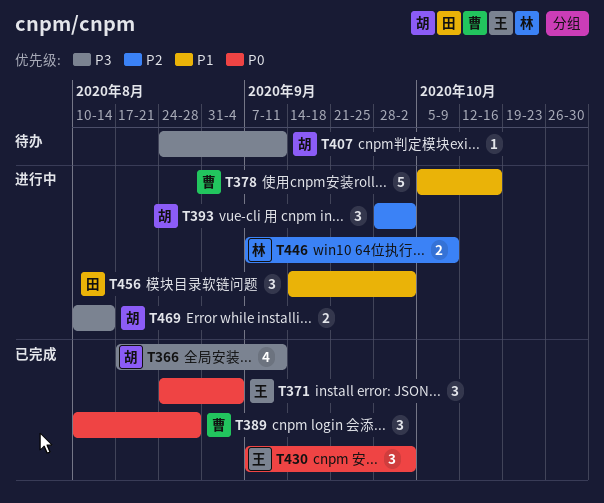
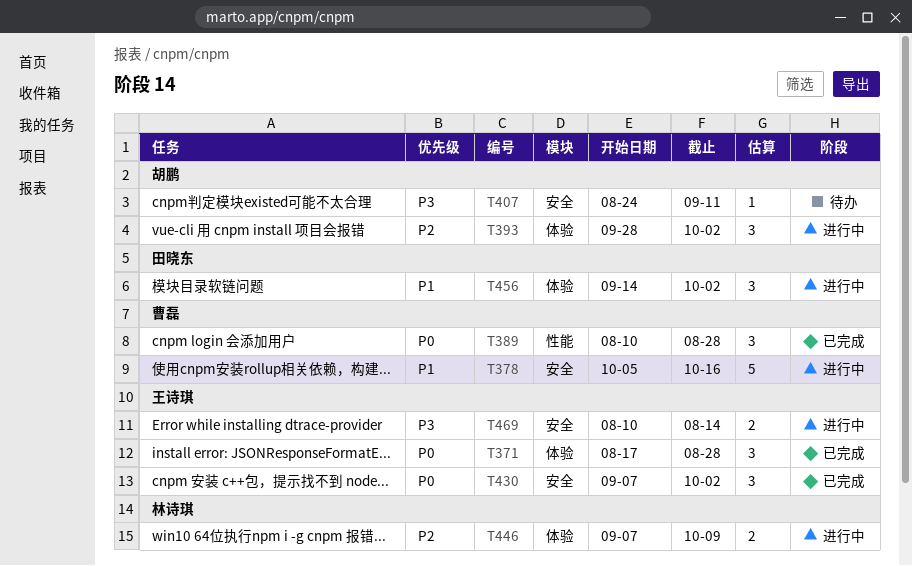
T366: present -> none
T371, start: Aug 24 -> Aug 17
T371, due: Sep 4 -> Aug 28
T469, owner: 胡鹏 -> 王诗琪

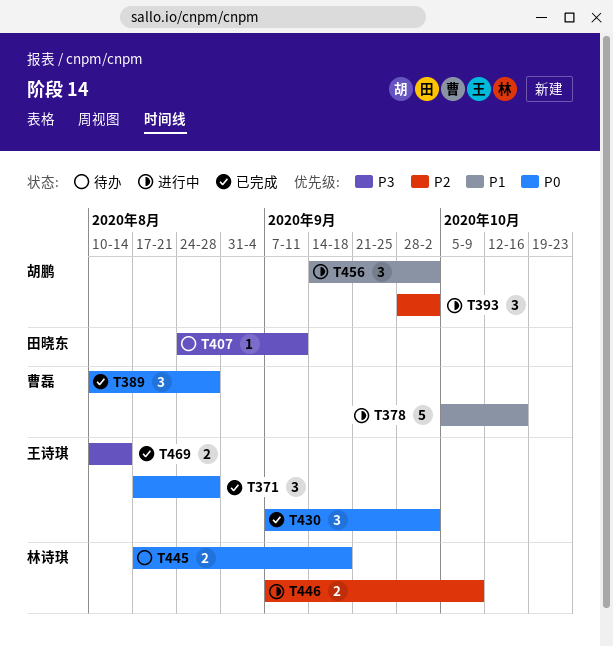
T407, owner: 胡鹏 -> 田晓东
T445: none -> present
T456, owner: 田晓东 -> 胡鹏
T469, status: 进行中 -> 已完成

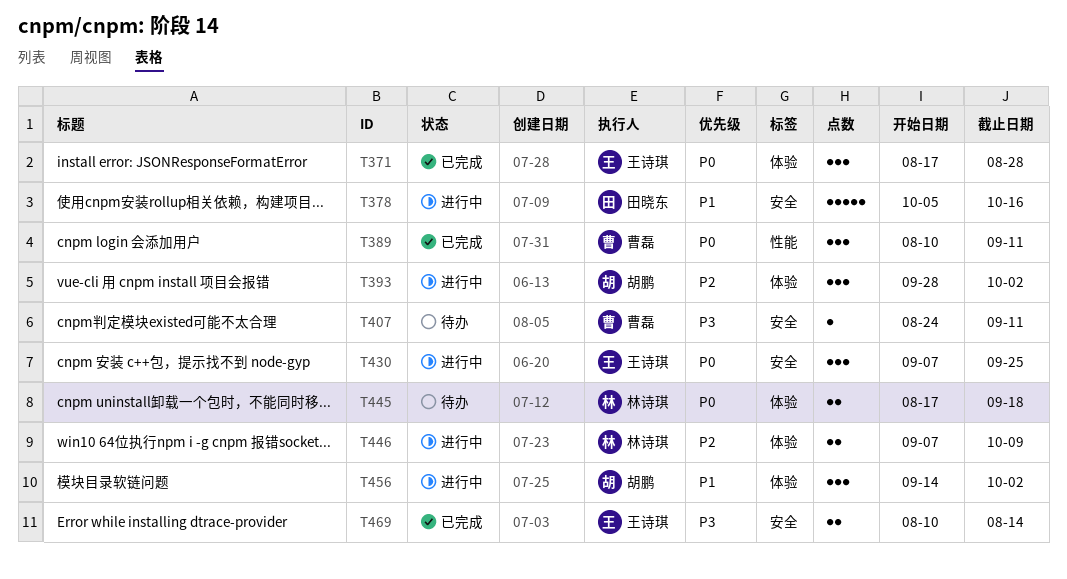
T378, owner: 曹磊 -> 田晓东
T389, due: Aug 28 -> Sep 11
T407, owner: 田晓东 -> 曹磊
T430, status: 已完成 -> 进行中
T430, due: Oct 2 -> Sep 25

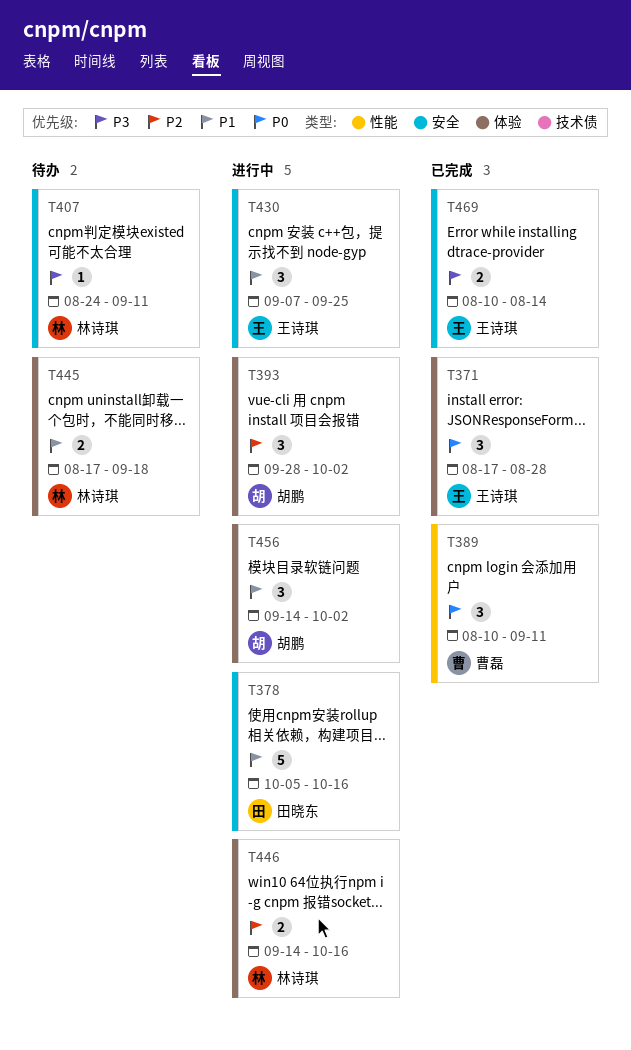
T407, owner: 曹磊 -> 林诗琪
T430, priority: P0 -> P1
T445, priority: P0 -> P1
T446, start: Sep 7 -> Sep 14
T446, due: Oct 9 -> Oct 16

